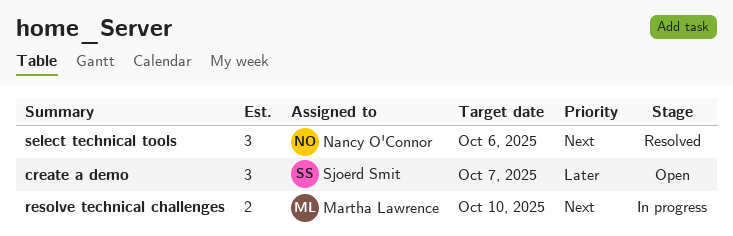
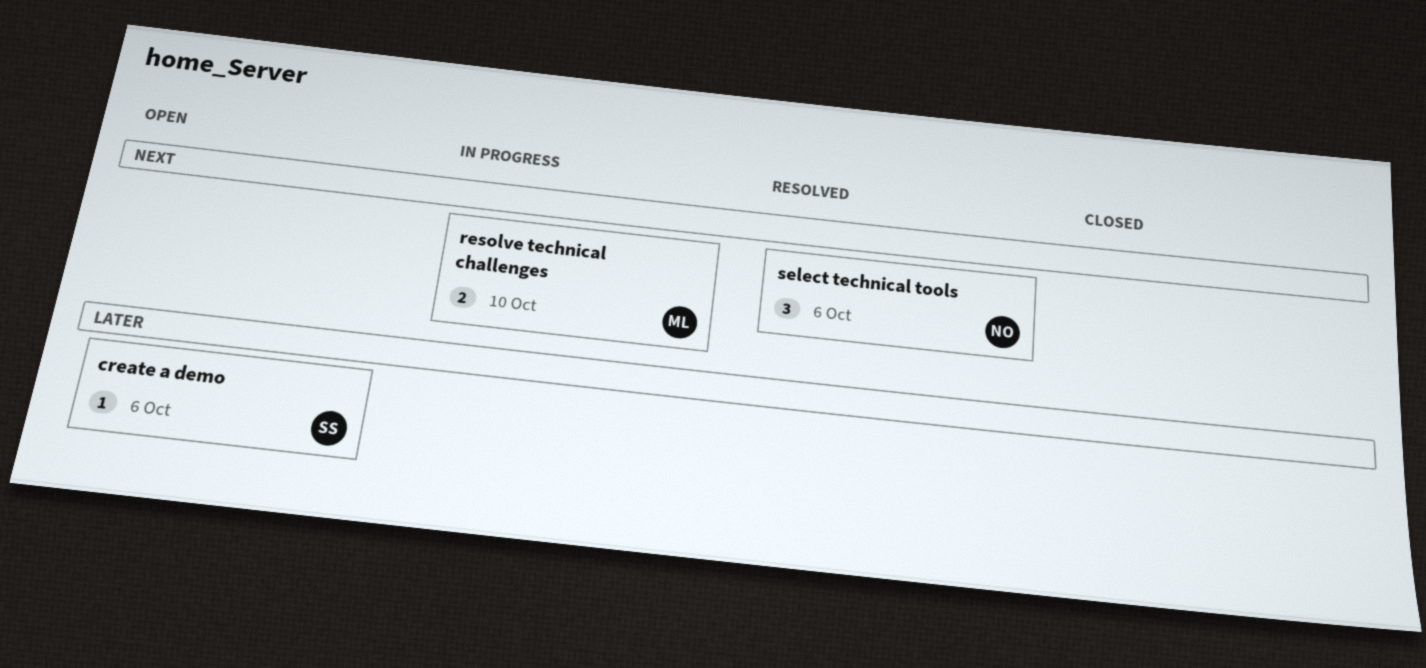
create a demo, estimate: 3 -> 1
create a demo, due: Oct 7 -> Oct 6

